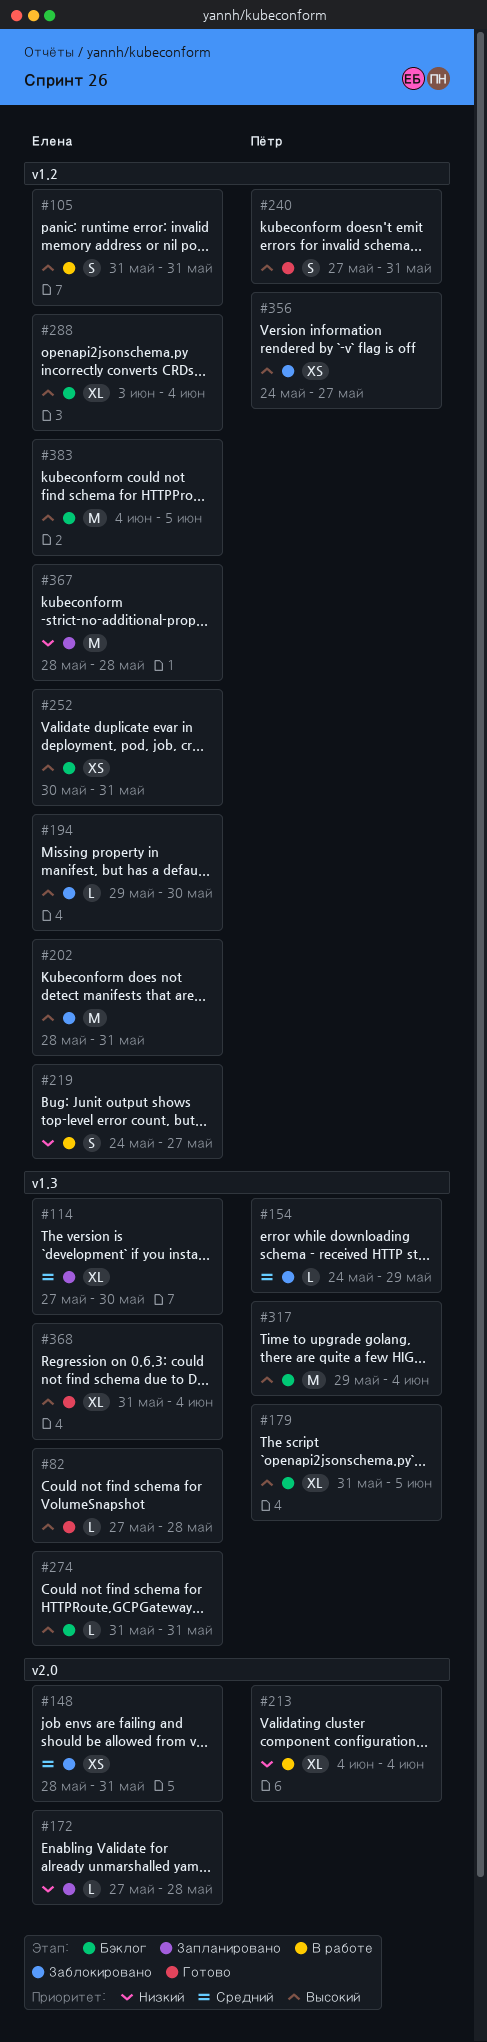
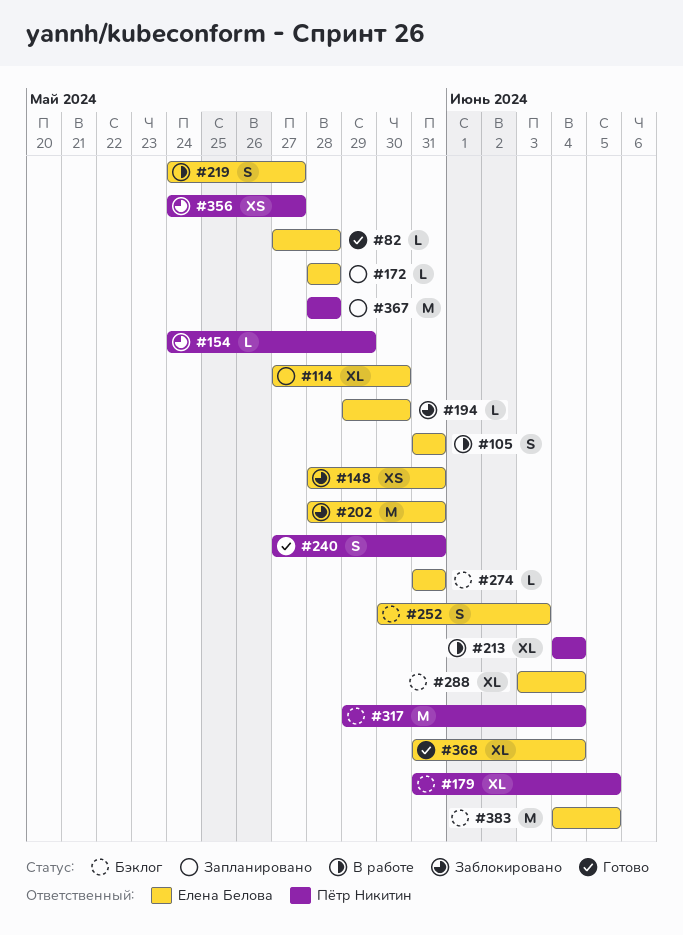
#172, start: May 27 -> May 28
#252, estimate: XS -> S
#252, due: May 31 -> Jun 3
#367, owner: Елена Белова -> Пётр Никитин

